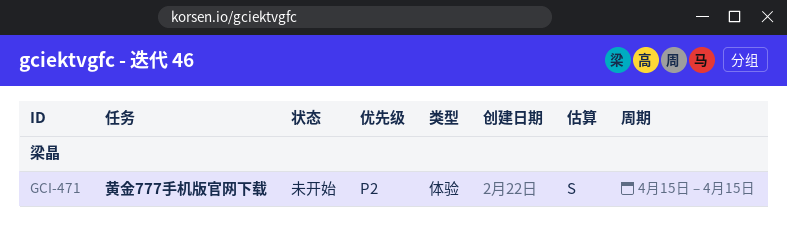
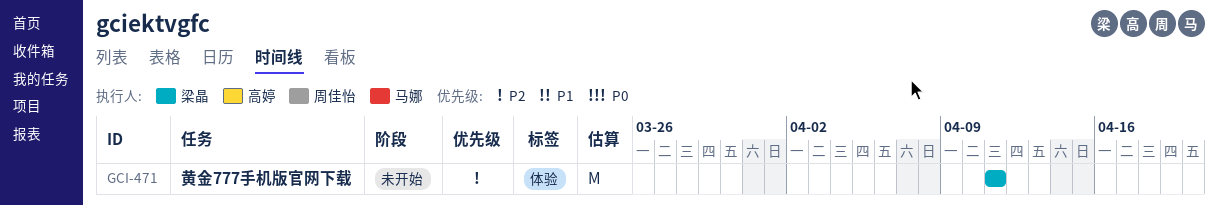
GCI-471, estimate: S -> M
GCI-471, start: Apr 15 -> Apr 11
GCI-471, due: Apr 15 -> Apr 11

